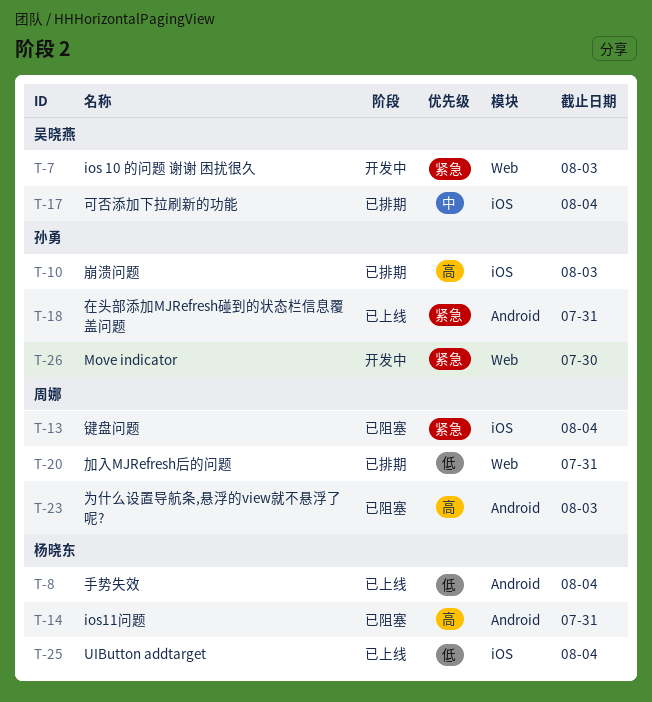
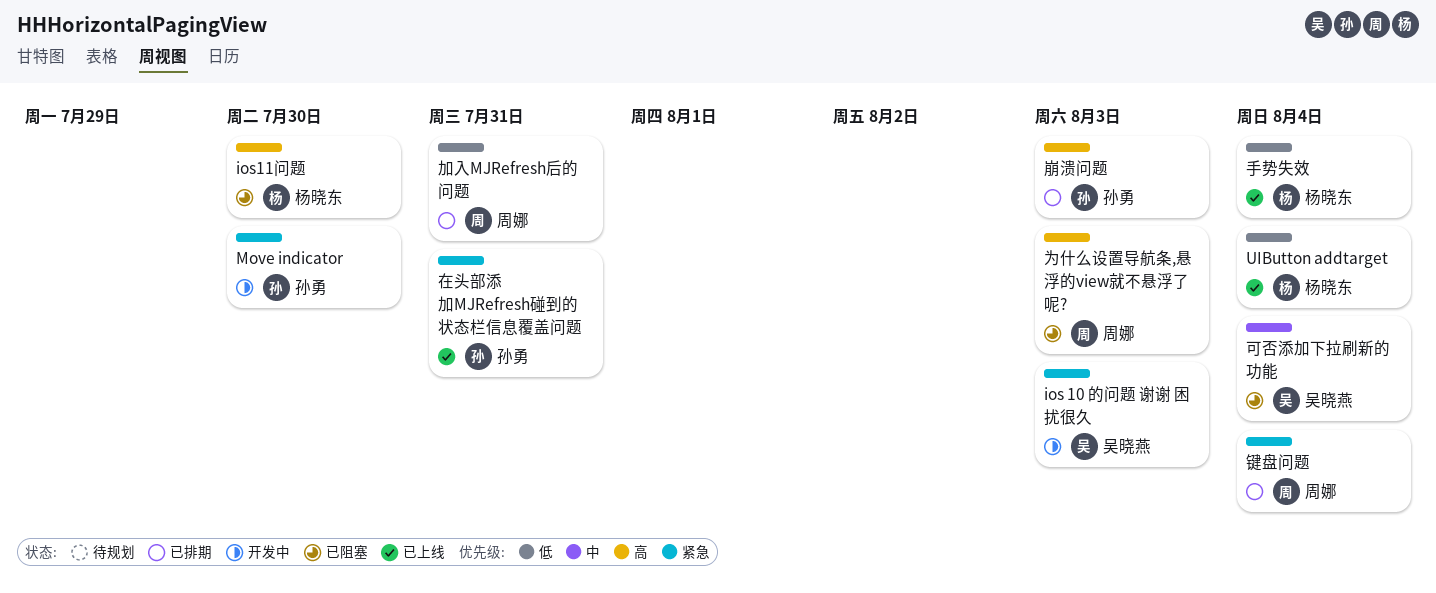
ios11问题, due: Jul 31 -> Jul 30
可否添加下拉刷新的功能, status: 已排期 -> 已阻塞
键盘问题, status: 已阻塞 -> 已排期

